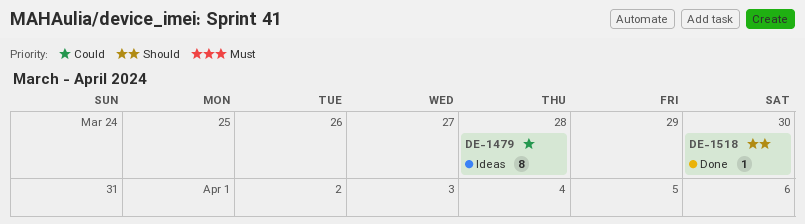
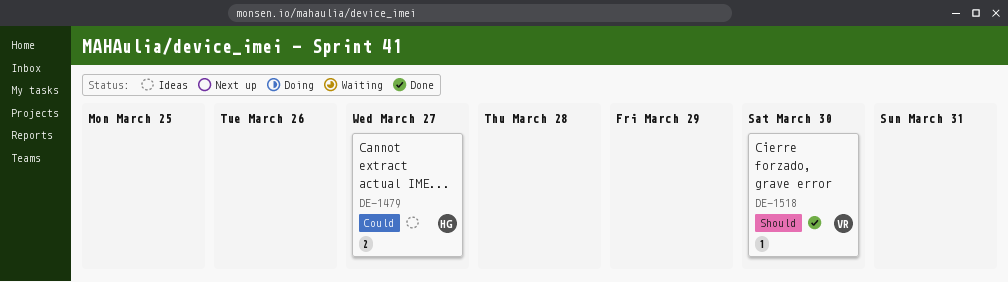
DE-1479, estimate: 8 -> 2
DE-1479, due: Mar 28 -> Mar 27

